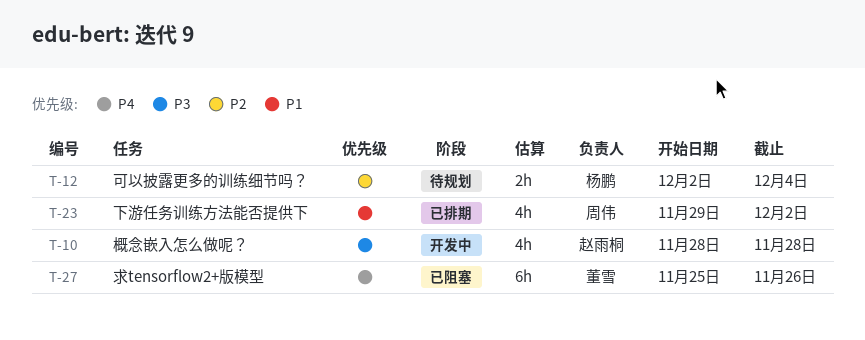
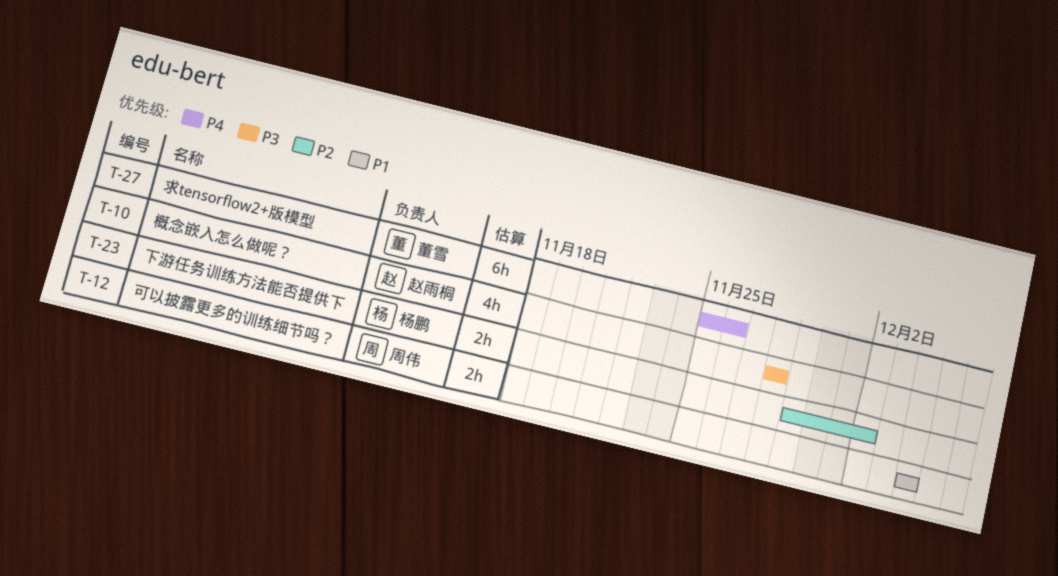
T-12, owner: 杨鹏 -> 周伟
T-12, priority: P2 -> P1
T-12, start: Dec 2 -> Dec 4
T-23, owner: 周伟 -> 杨鹏
T-23, priority: P1 -> P2
T-23, estimate: 4h -> 2h

